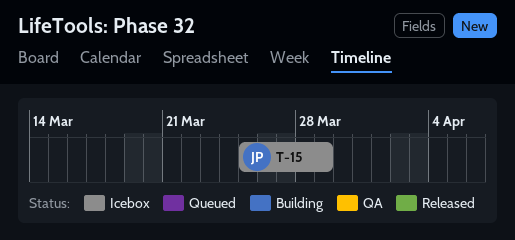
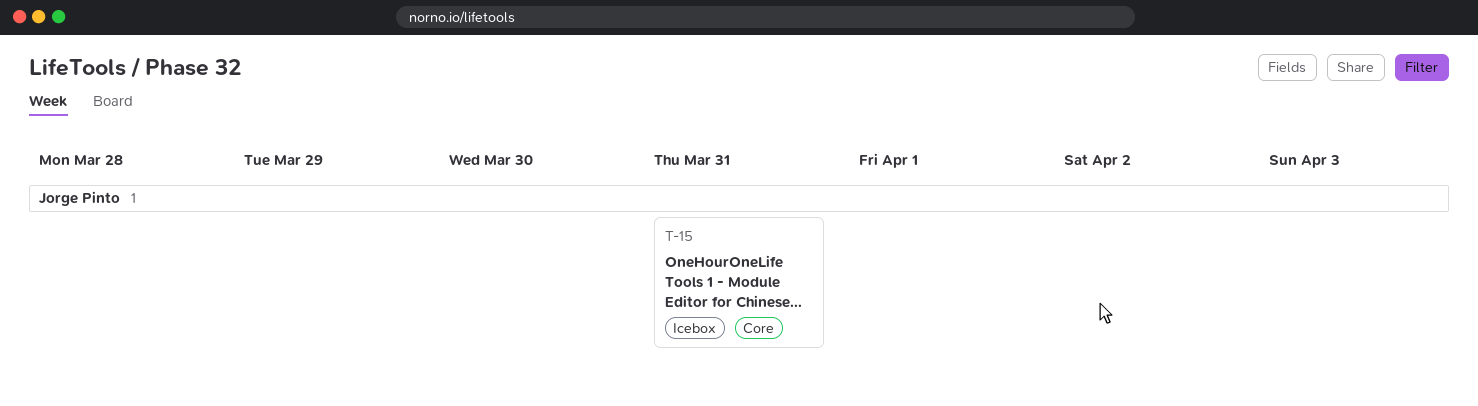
T-15, due: Mar 29 -> Mar 31

